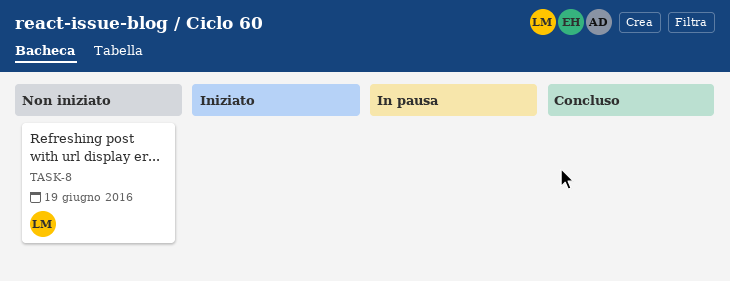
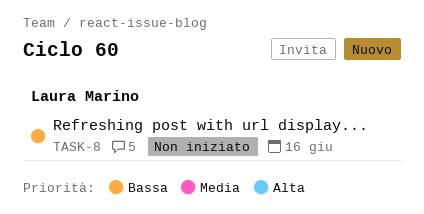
TASK-8, due: Jun 19 -> Jun 16

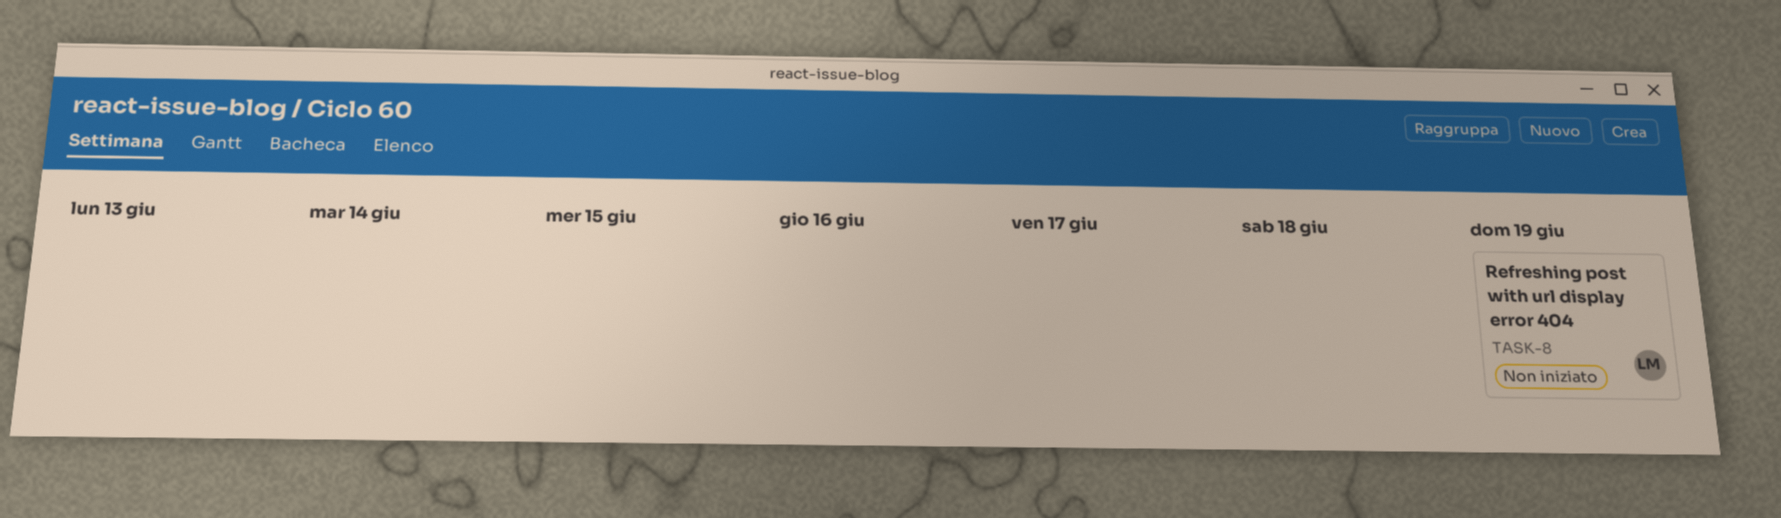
TASK-8, due: Jun 16 -> Jun 19

